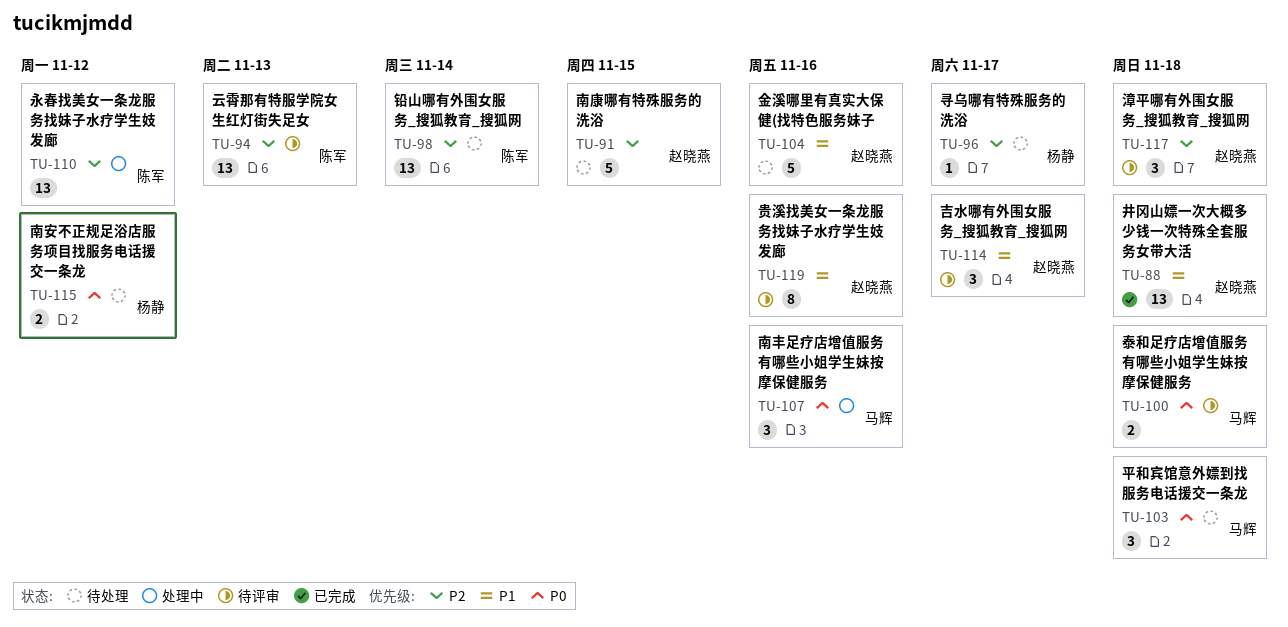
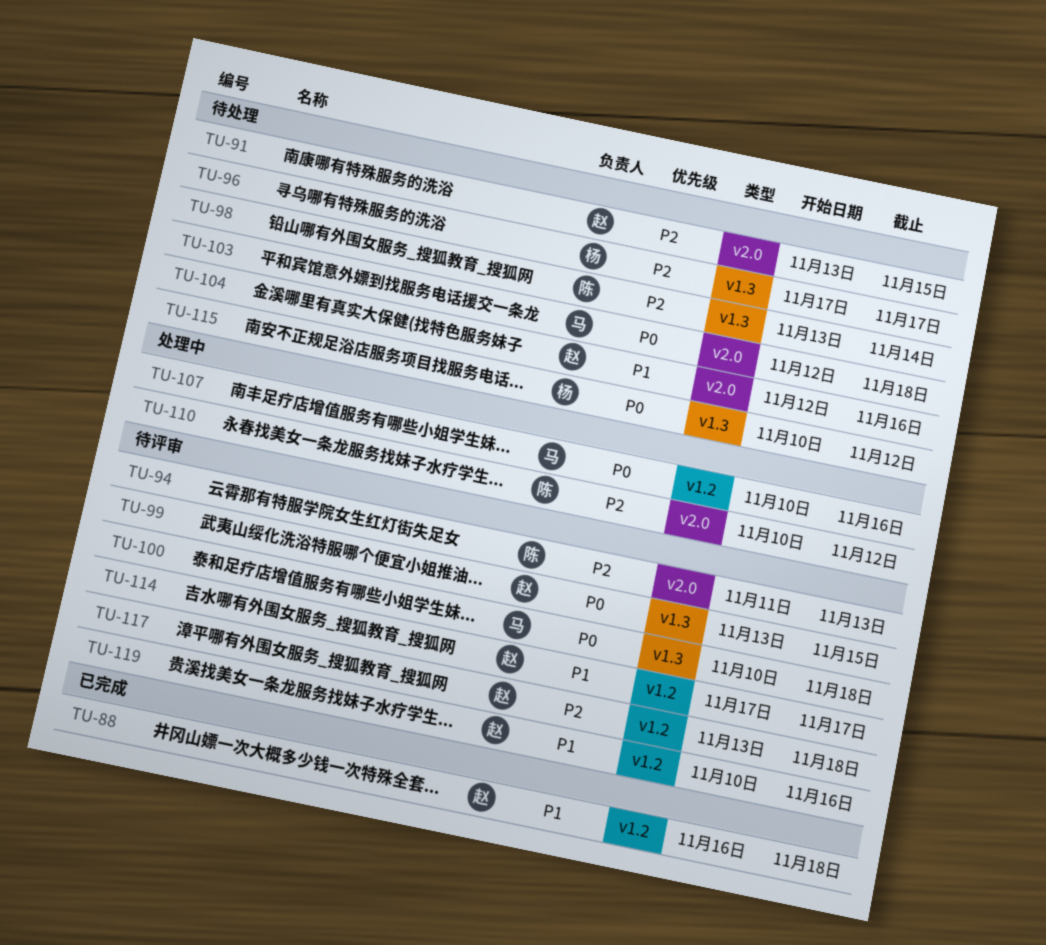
TU-99: none -> present

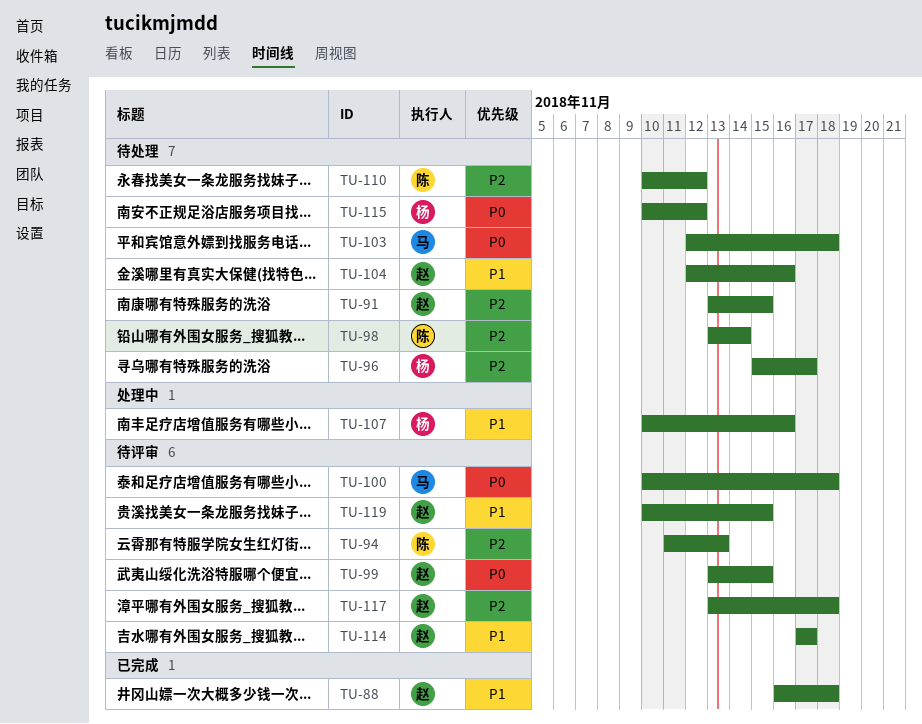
TU-96, start: Nov 17 -> Nov 15
TU-107, owner: 马 -> 杨
TU-107, priority: P0 -> P1
TU-110, status: 处理中 -> 待处理
TU-119, due: Nov 16 -> Nov 15

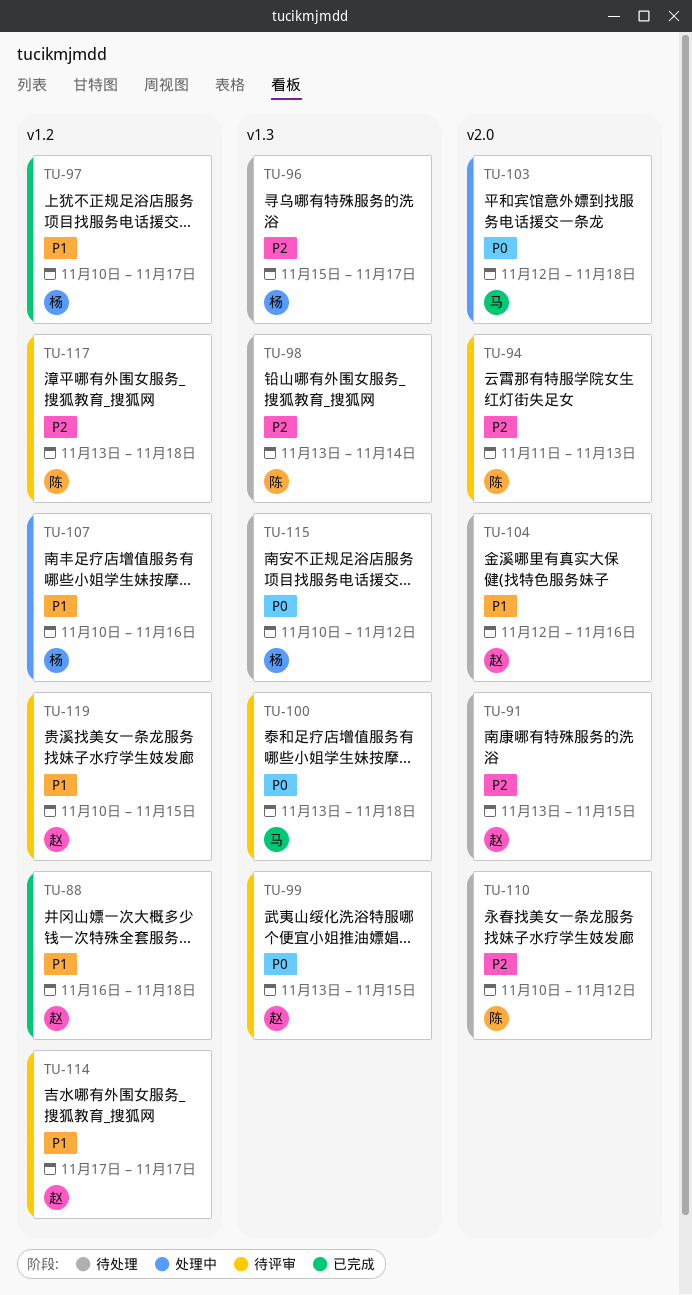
TU-97: none -> present
TU-100, start: Nov 10 -> Nov 13
TU-103, status: 待处理 -> 处理中
TU-117, owner: 赵 -> 陈

